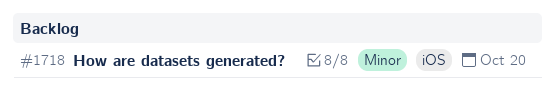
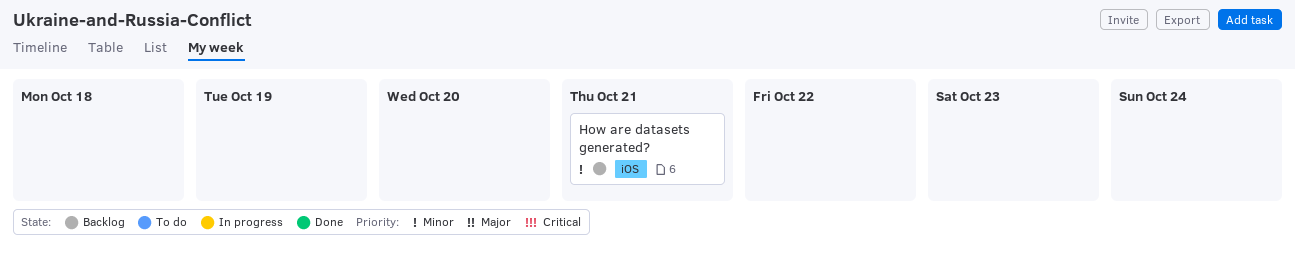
How are datasets generated?, due: Oct 20 -> Oct 21

